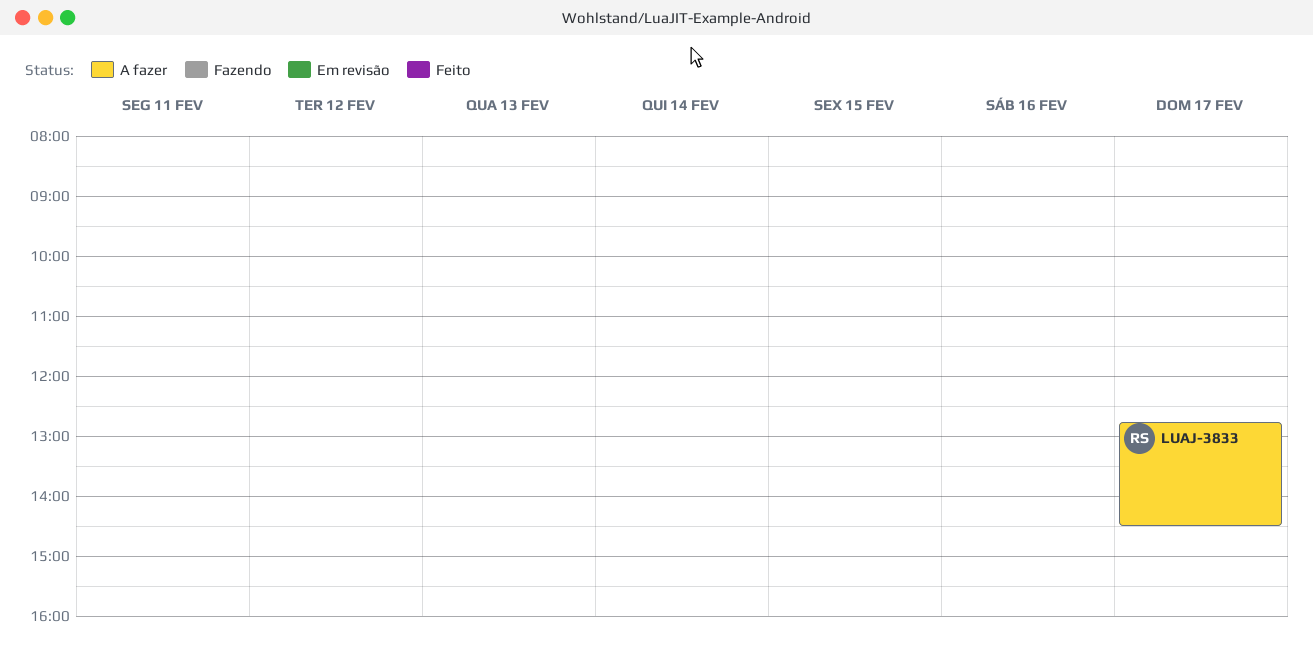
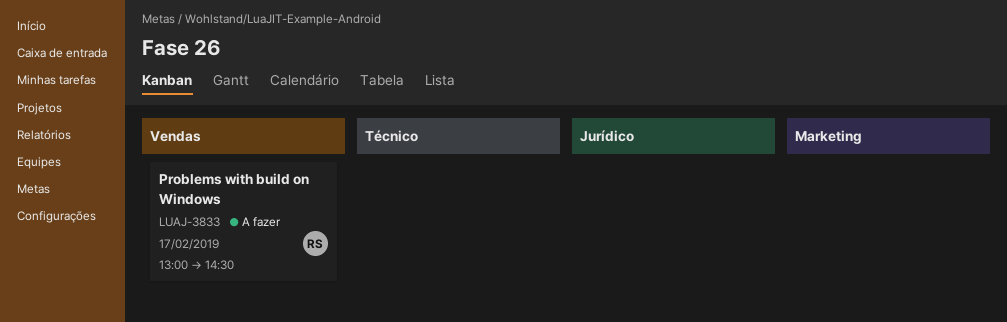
LUAJ-3833, begins: 12:45 -> 13:00

